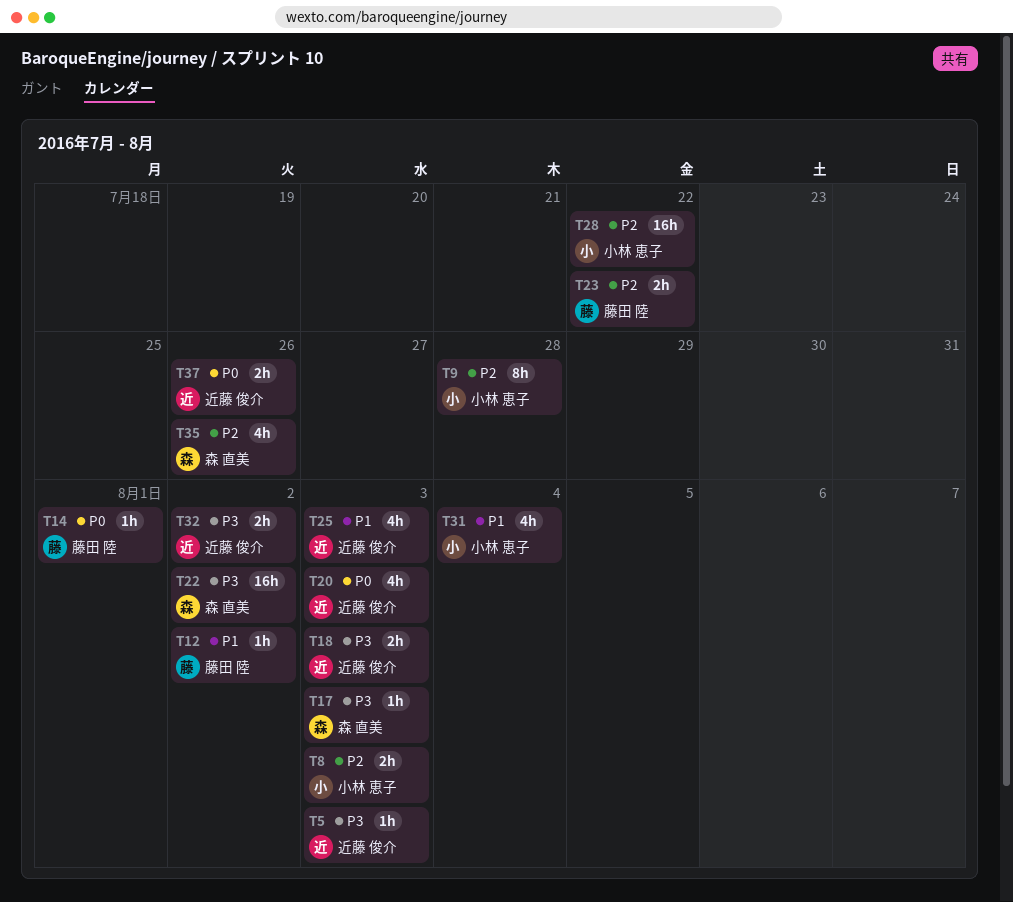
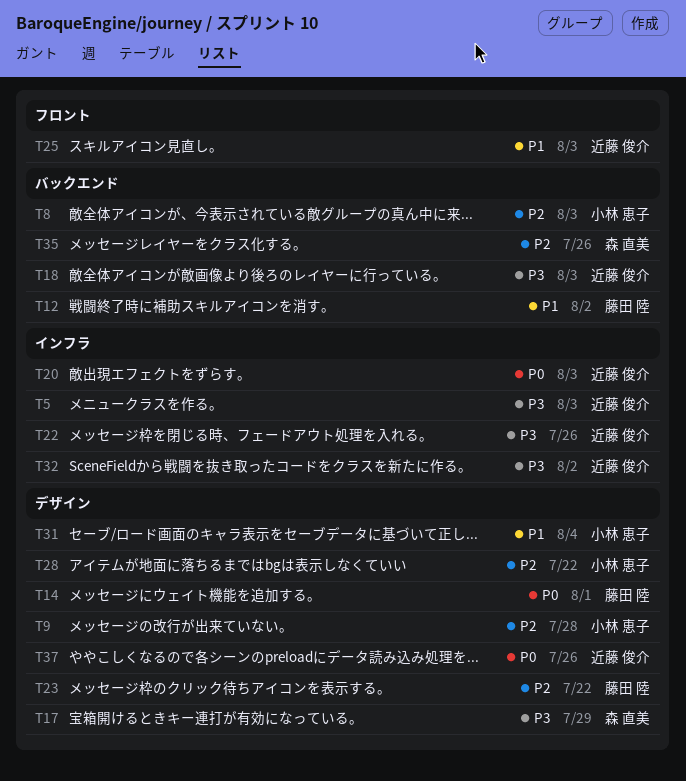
T17, due: Aug 3 -> Jul 29
T22, owner: 森 直美 -> 近藤 俊介
T22, due: Aug 2 -> Jul 26

